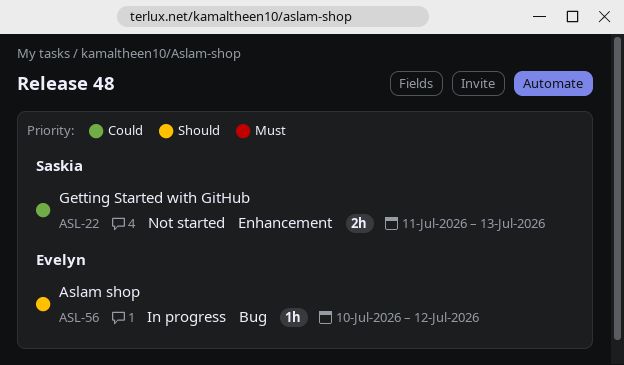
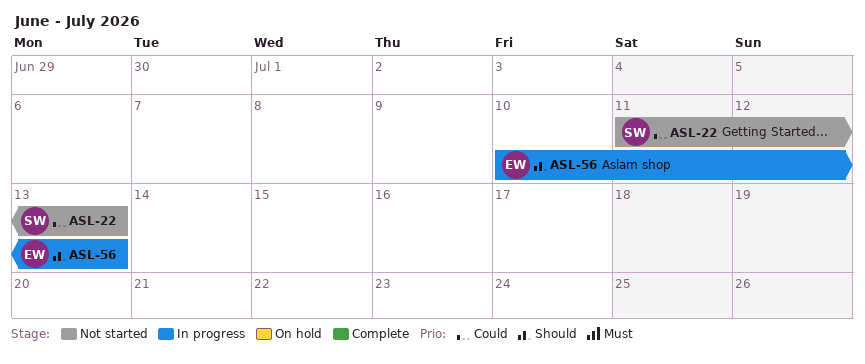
ASL-56, due: Jul 12 -> Jul 13

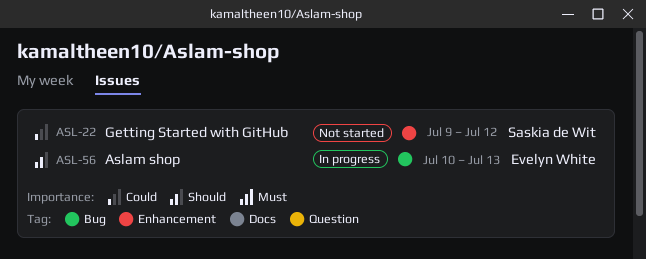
ASL-22, start: Jul 11 -> Jul 9
ASL-22, due: Jul 13 -> Jul 12

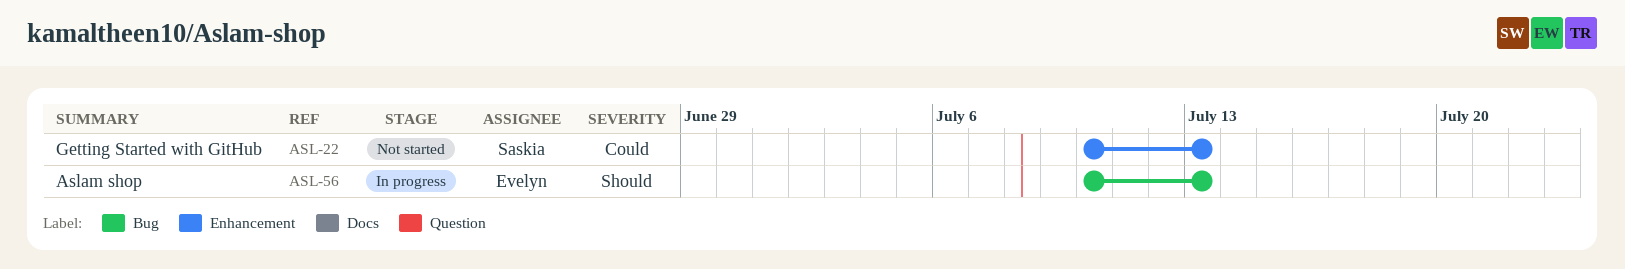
ASL-22, start: Jul 9 -> Jul 10
ASL-22, due: Jul 12 -> Jul 13

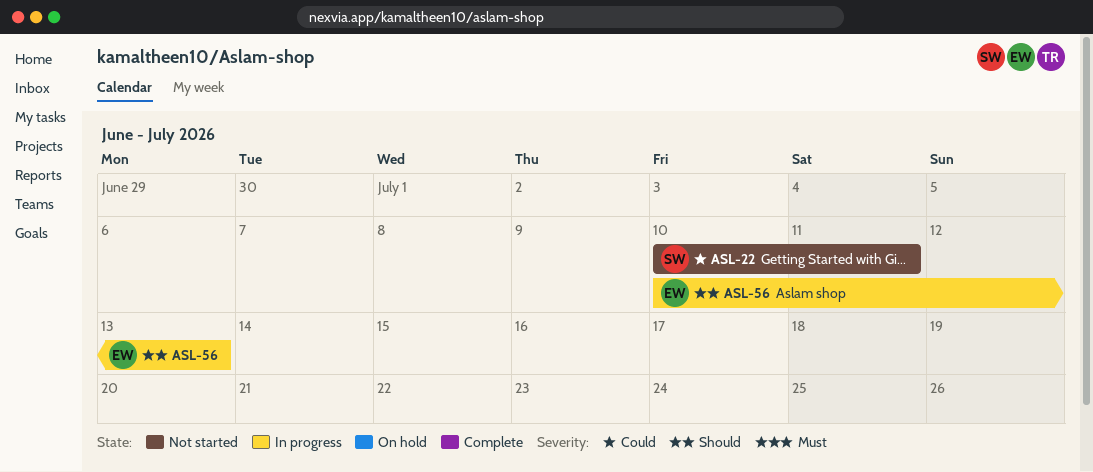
ASL-22, due: Jul 13 -> Jul 11

